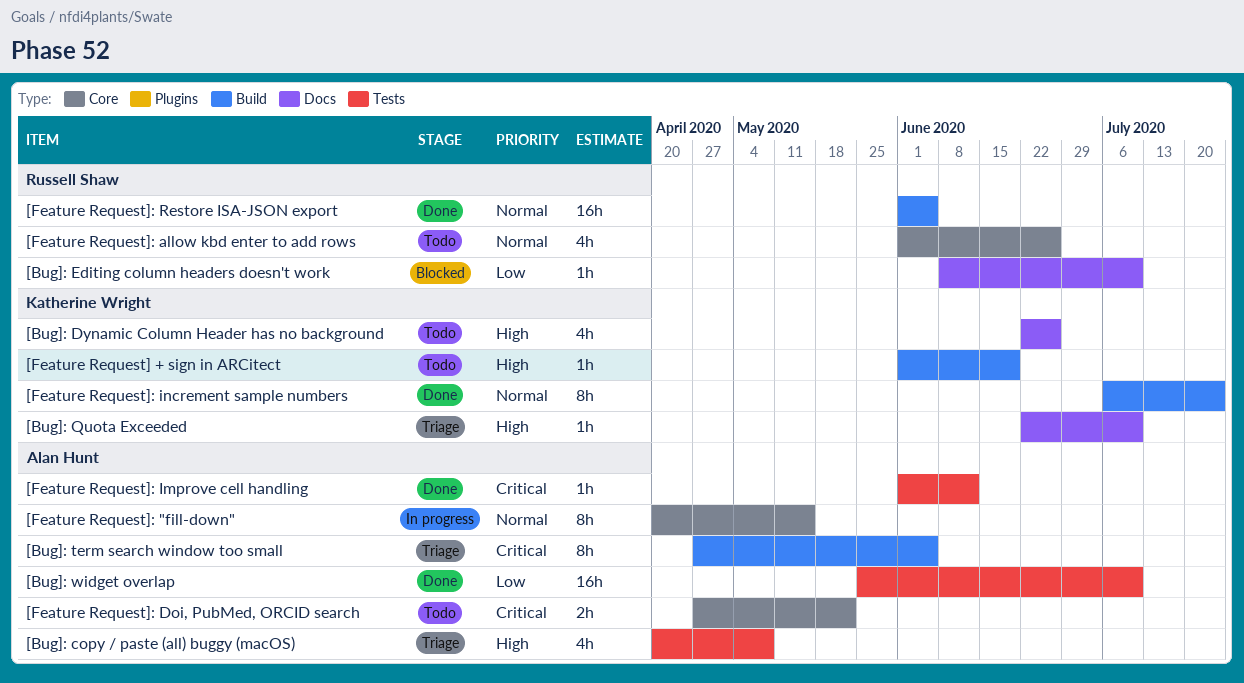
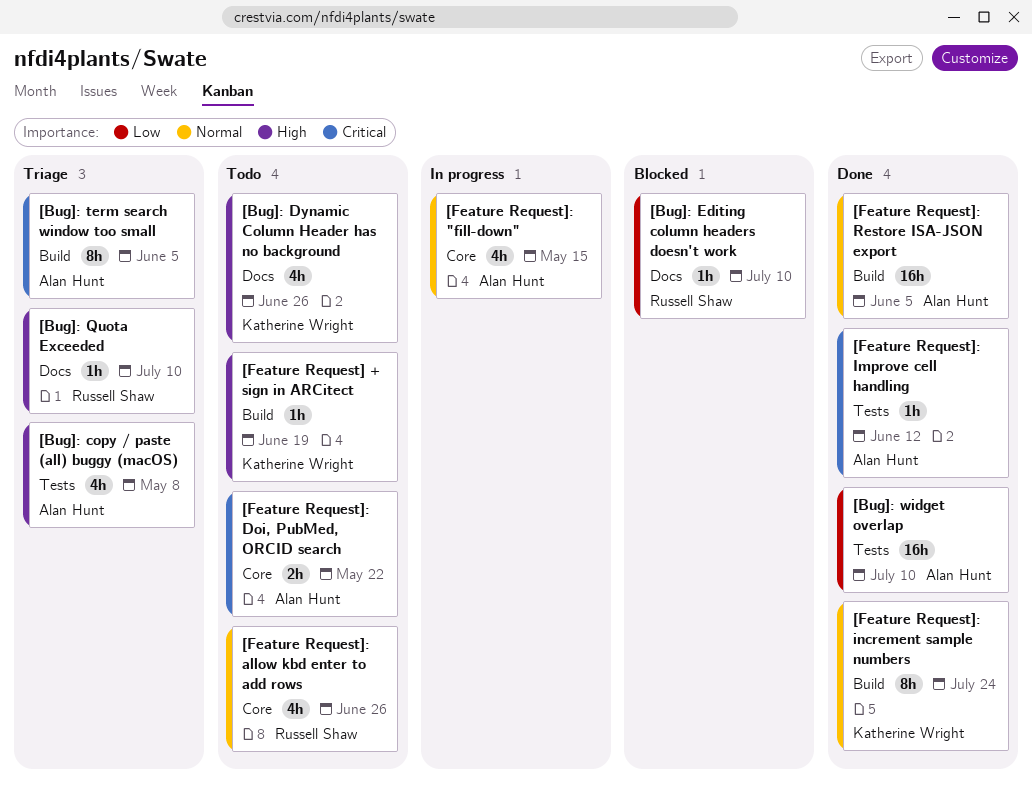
[Bug]: Quota Exceeded, owner: Katherine Wright -> Russell Shaw
[Feature Request]: "fill-down", estimate: 8h -> 4h
[Feature Request]: Restore ISA-JSON export, owner: Russell Shaw -> Alan Hunt

